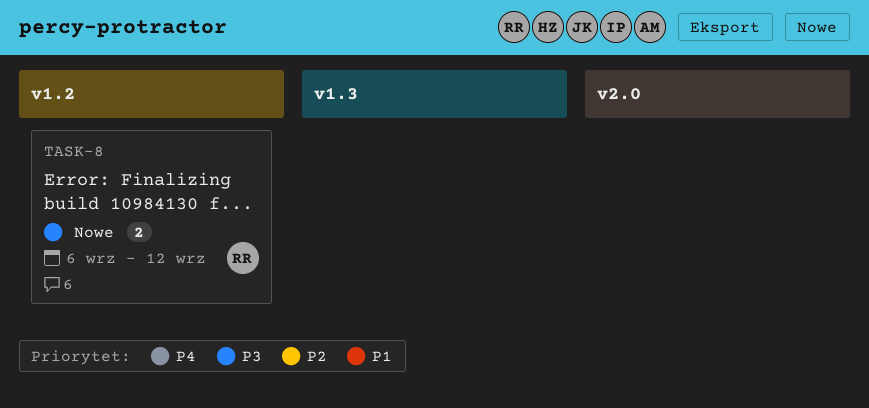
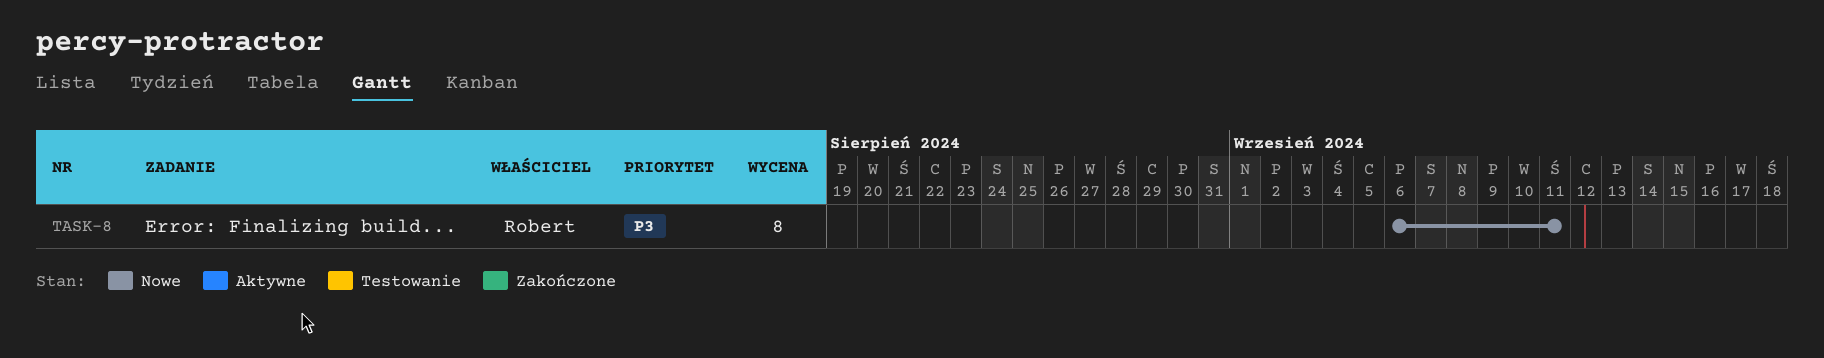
TASK-8, estimate: 2 -> 8
TASK-8, due: Sep 12 -> Sep 11

